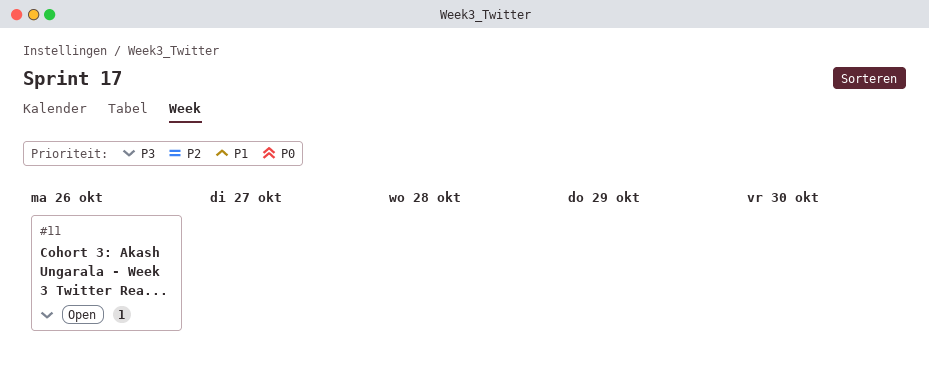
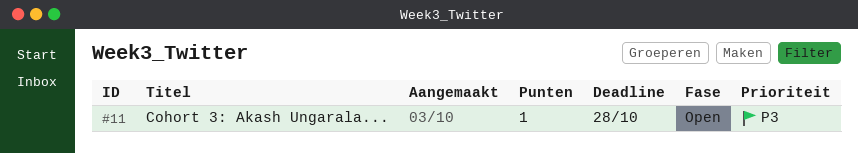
#11, due: Oct 26 -> Oct 28

